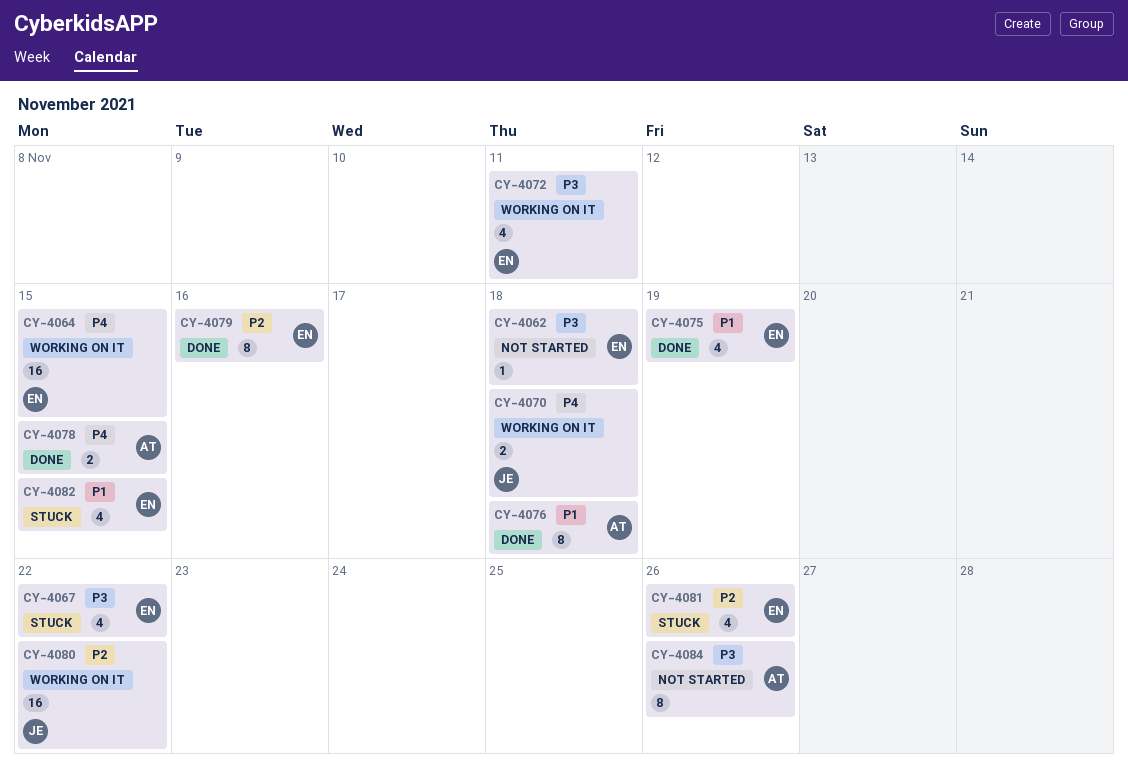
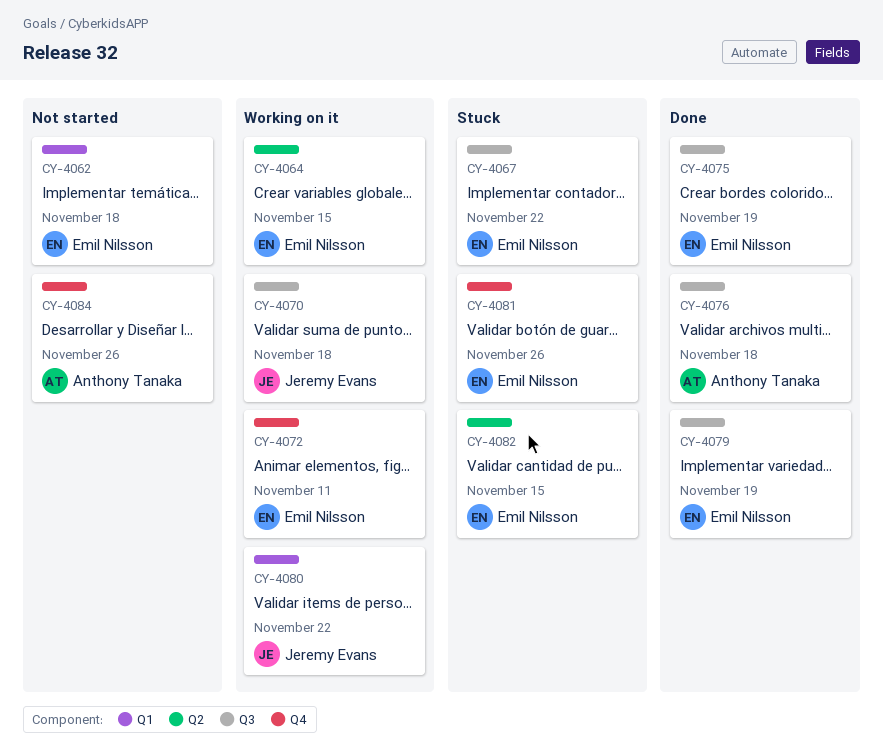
CY-4078: present -> none
CY-4079, due: Nov 16 -> Nov 19

